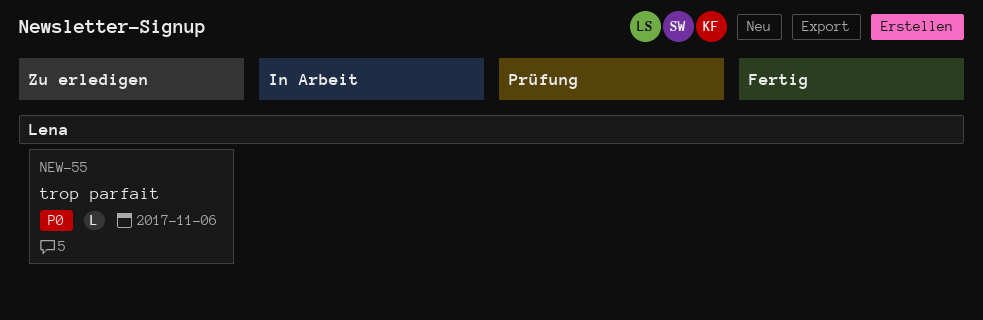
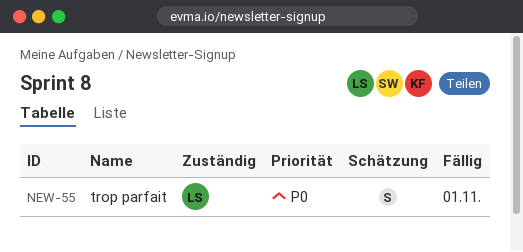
NEW-55, estimate: L -> S
NEW-55, due: Nov 6 -> Nov 1

